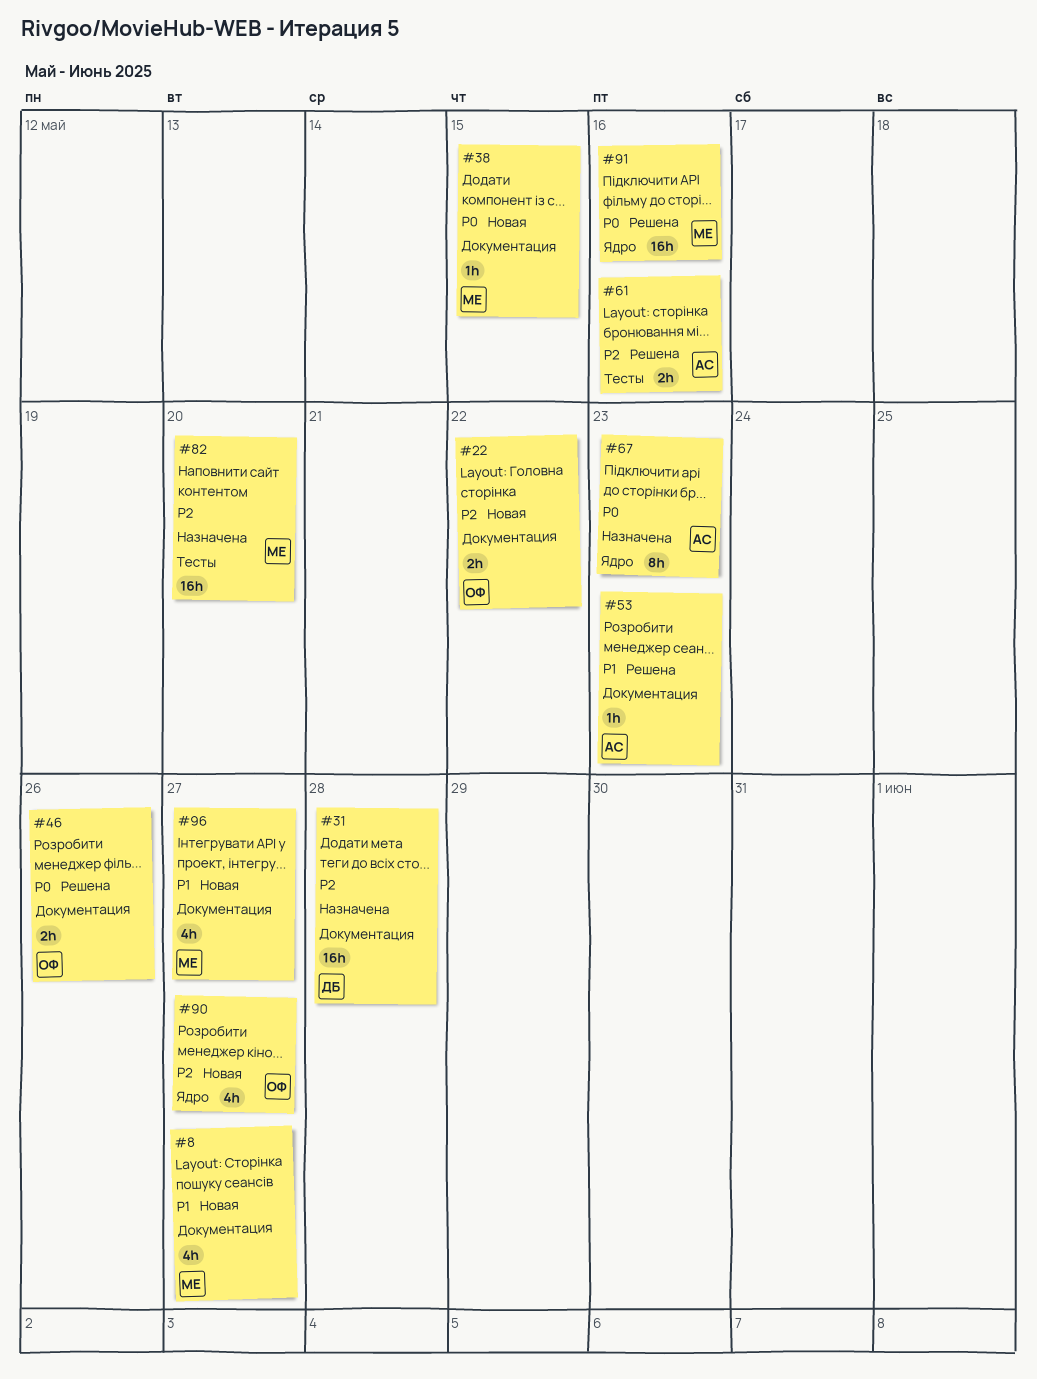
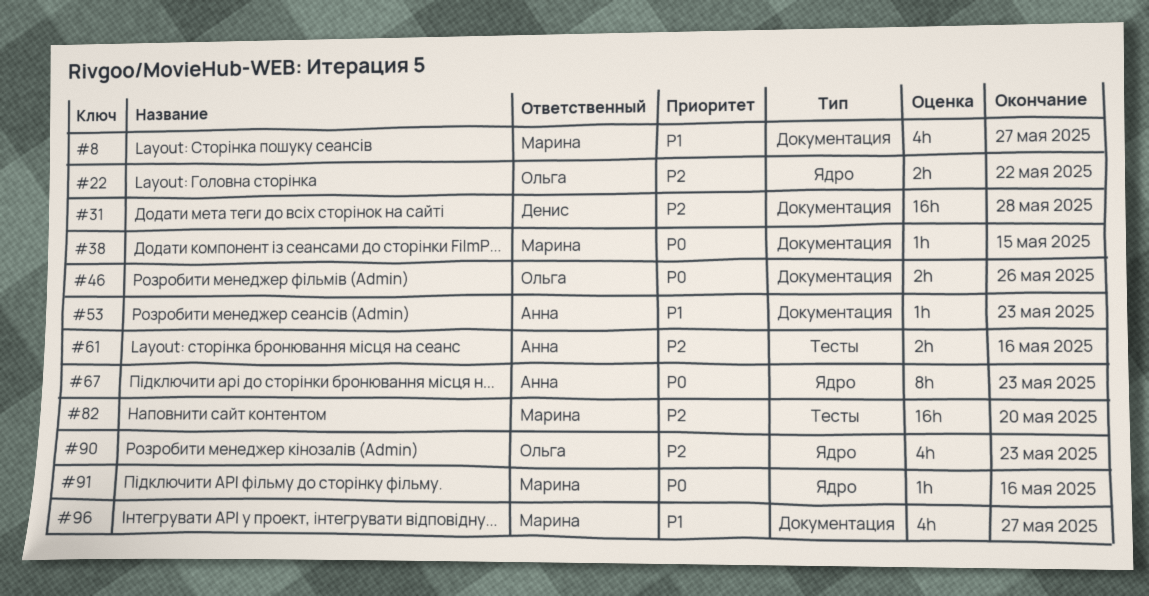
#22, label: Документация -> Ядро
#90, due: May 27 -> May 23
#91, estimate: 16h -> 1h

